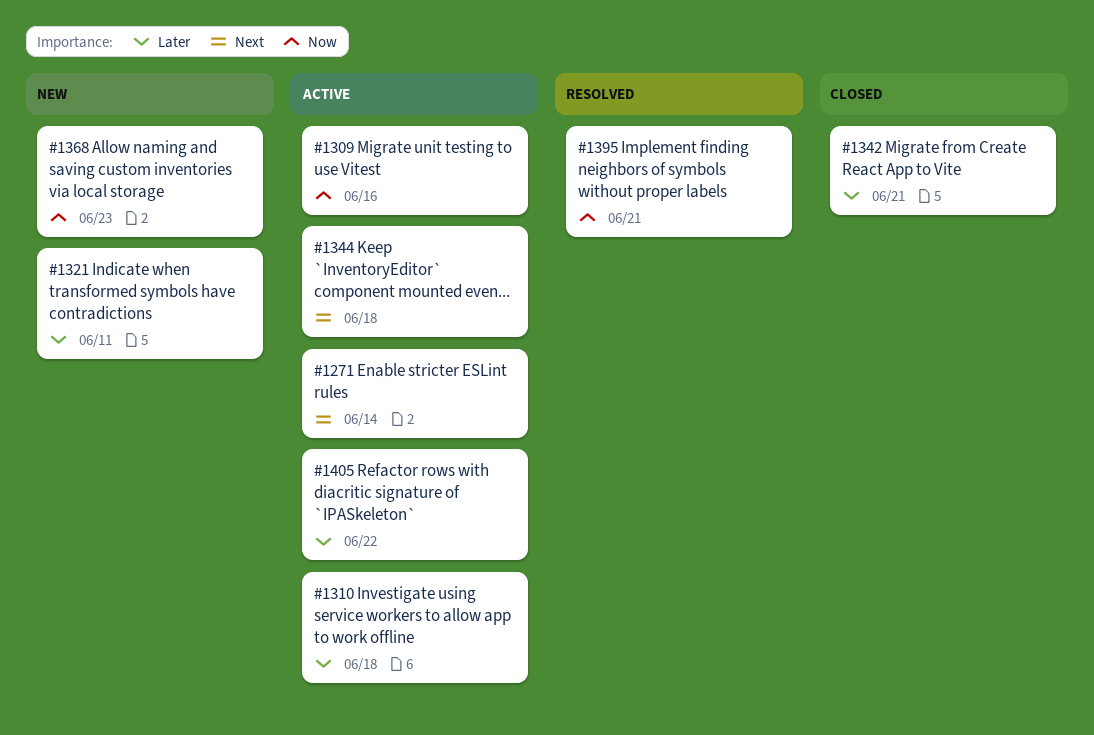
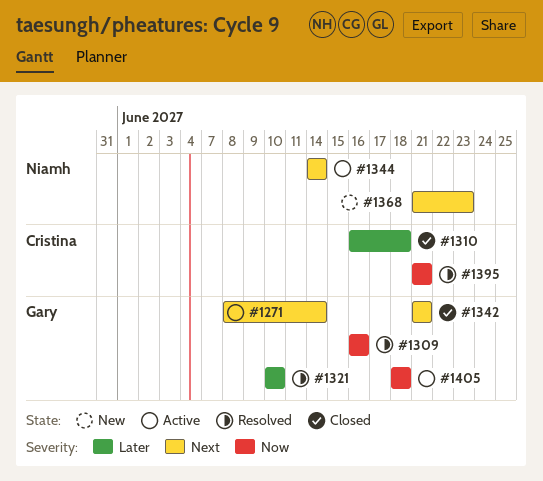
#1309, status: Active -> Resolved
#1310, status: Active -> Closed
#1321, status: New -> Resolved
#1321, due: Jun 11 -> Jun 10
#1342, priority: Later -> Next
#1344, due: Jun 18 -> Jun 14
#1368, priority: Now -> Next
#1405, priority: Later -> Now
#1405, due: Jun 22 -> Jun 18

